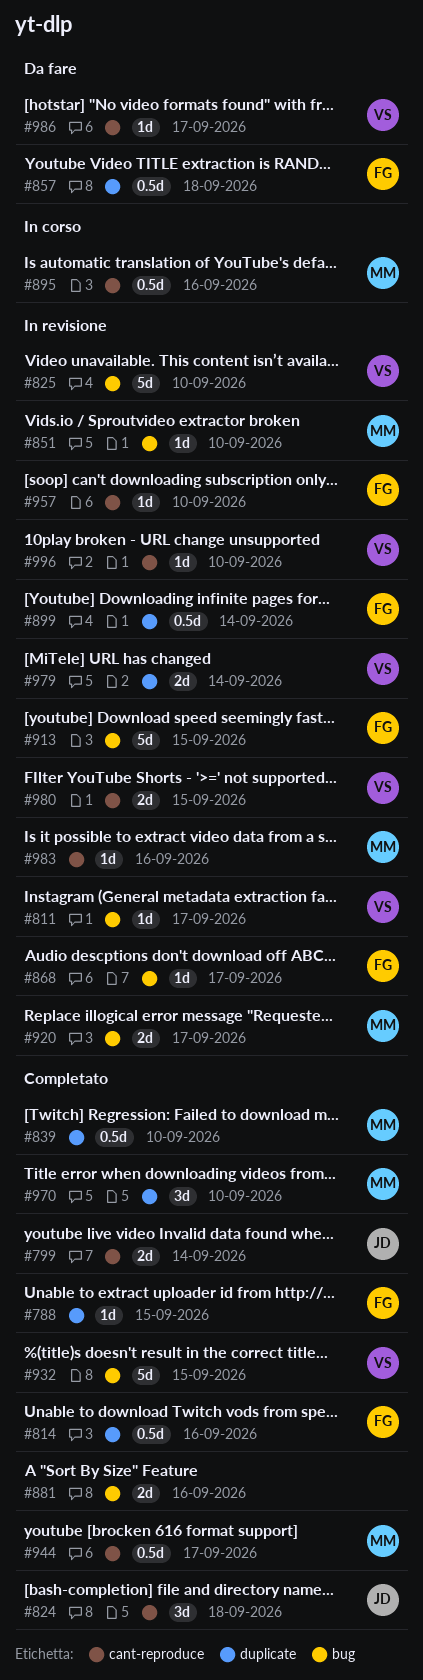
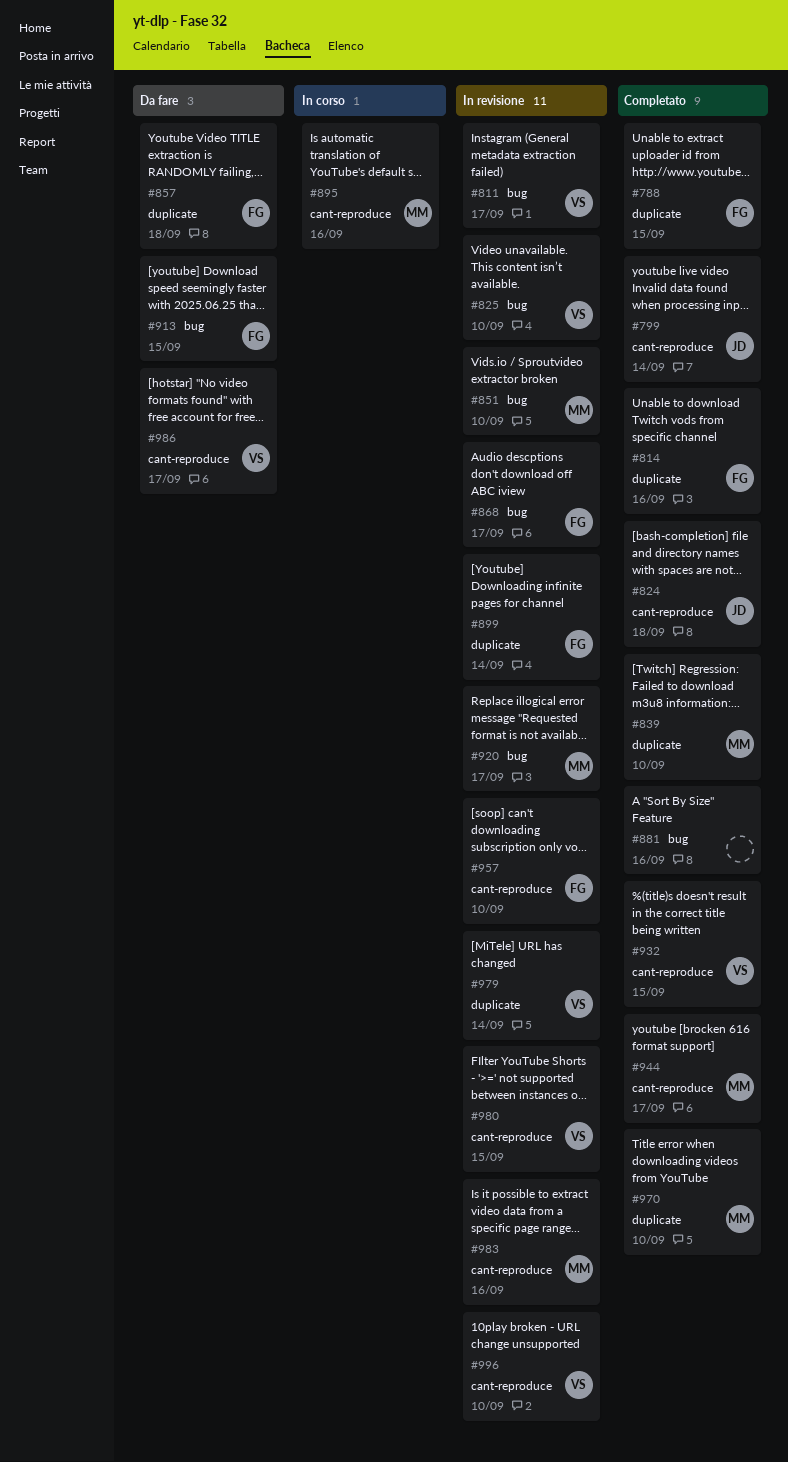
#913, status: In revisione -> Da fare
#932, label: bug -> cant-reproduce

